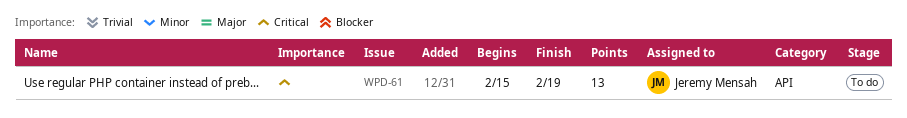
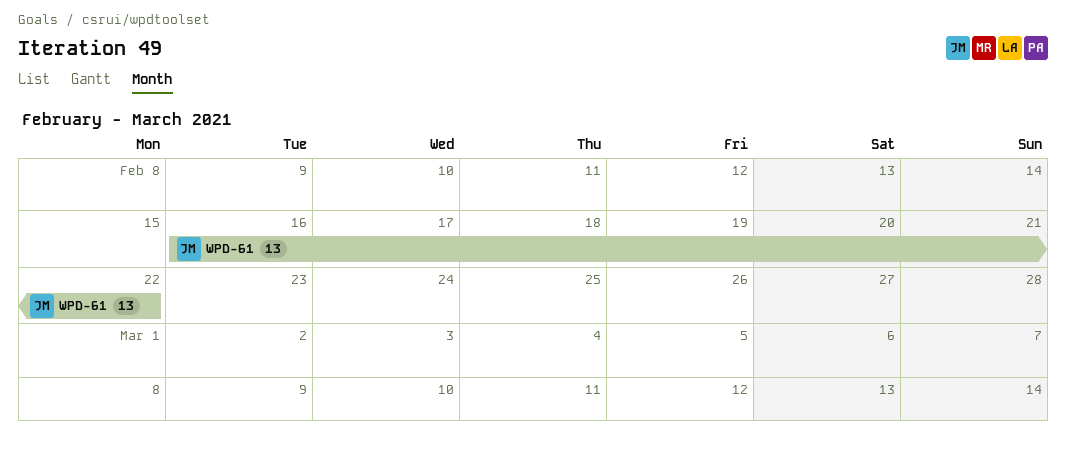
WPD-61, start: Feb 15 -> Feb 16
WPD-61, due: Feb 19 -> Feb 22

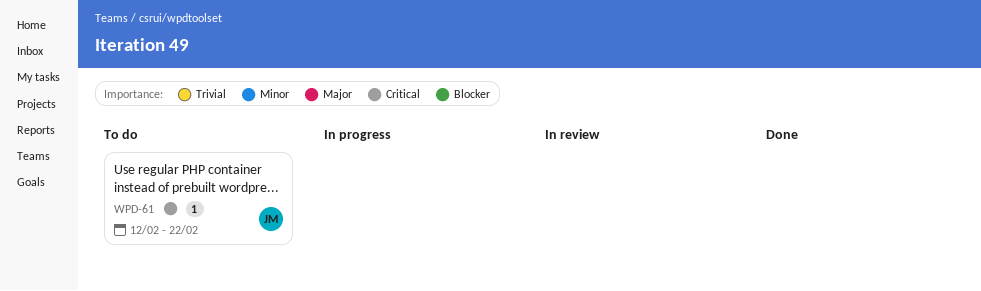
WPD-61, estimate: 13 -> 1
WPD-61, start: Feb 16 -> Feb 12

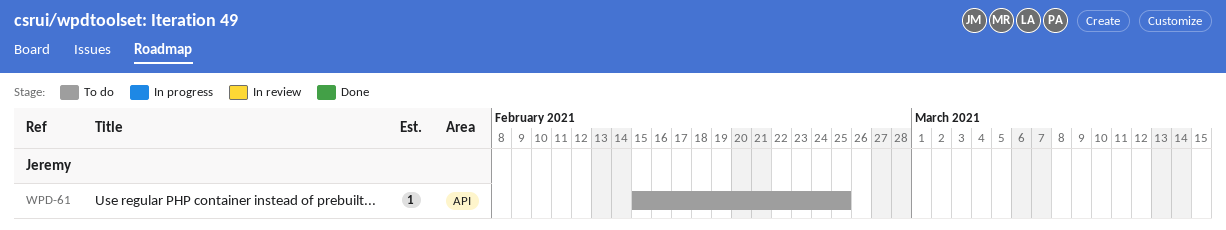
WPD-61, start: Feb 12 -> Feb 15
WPD-61, due: Feb 22 -> Feb 25

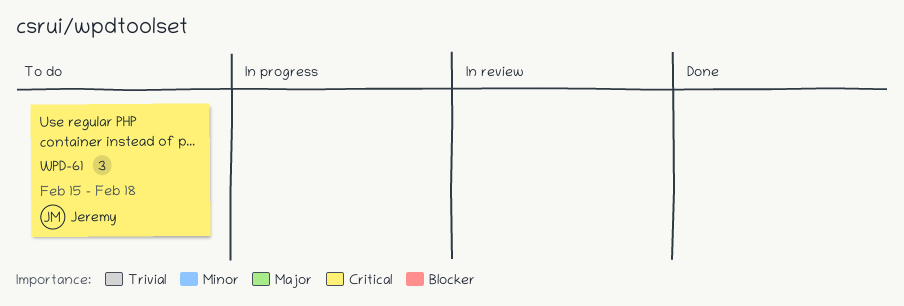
WPD-61, estimate: 1 -> 3
WPD-61, due: Feb 25 -> Feb 18

